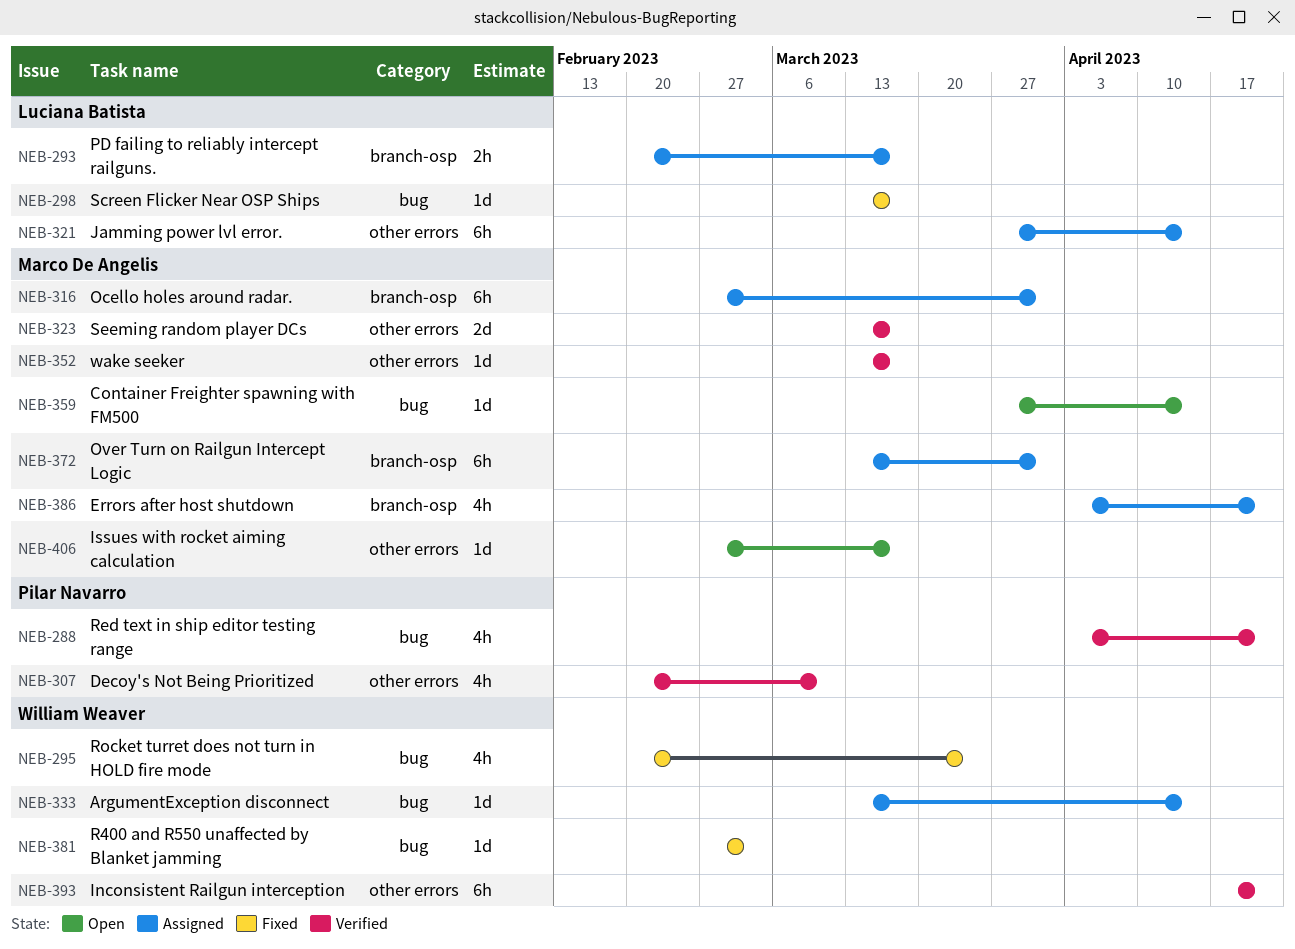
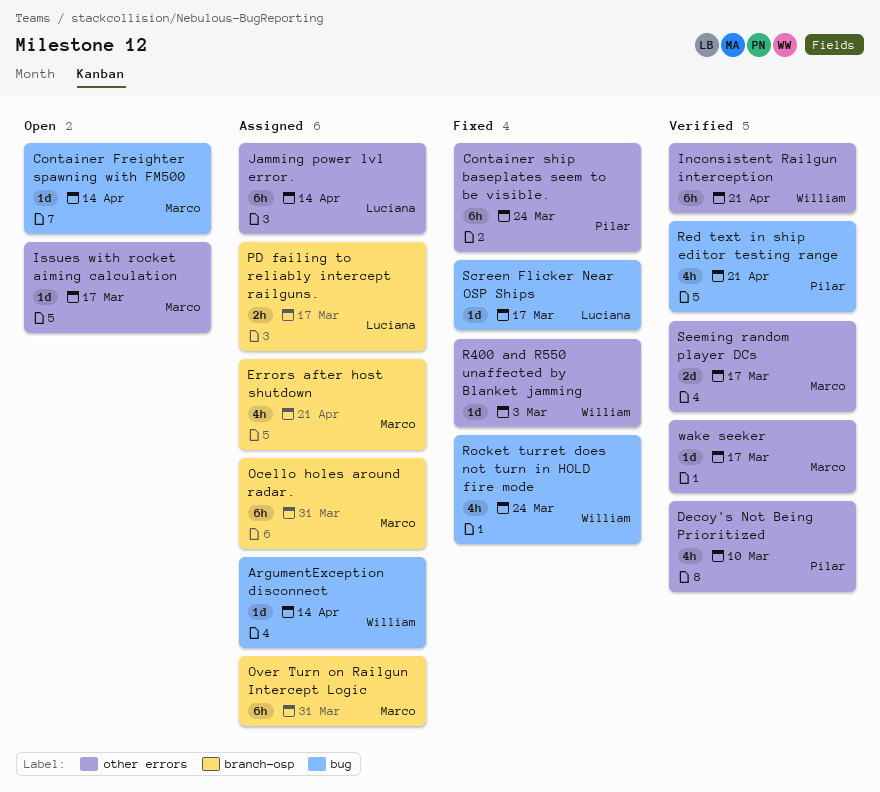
Container ship baseplates seem to be visible.: none -> present
R400 and R550 unaffected by Blanket jamming, label: bug -> other errors

